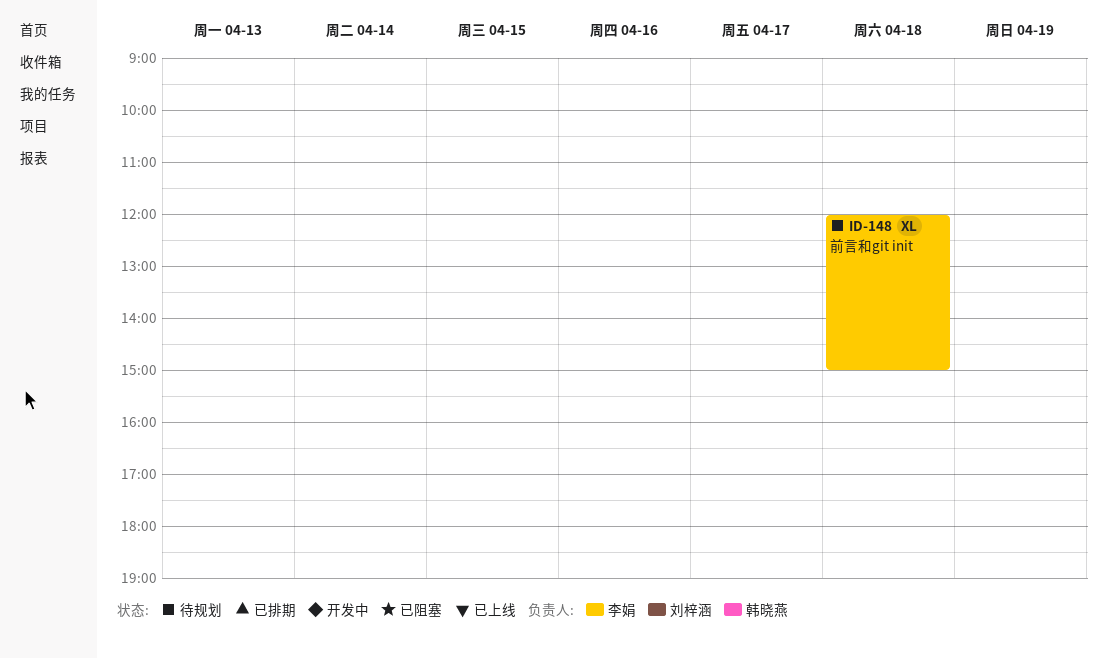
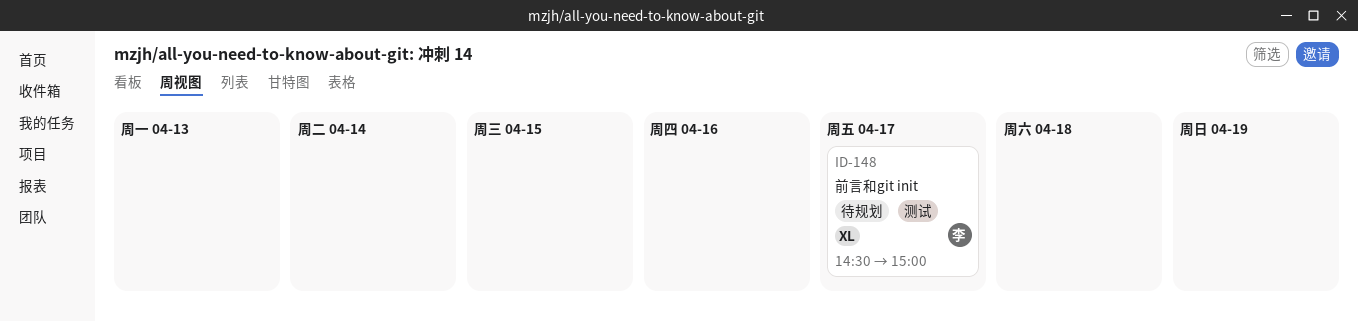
ID-148, day: Apr 18 -> Apr 17
ID-148, begins: 12:00 -> 14:30

